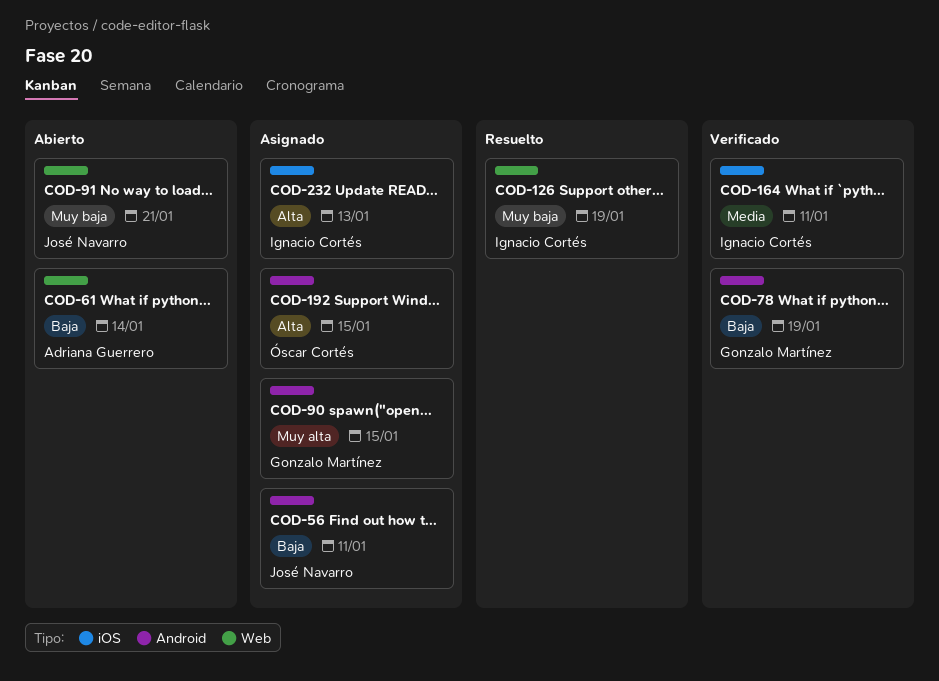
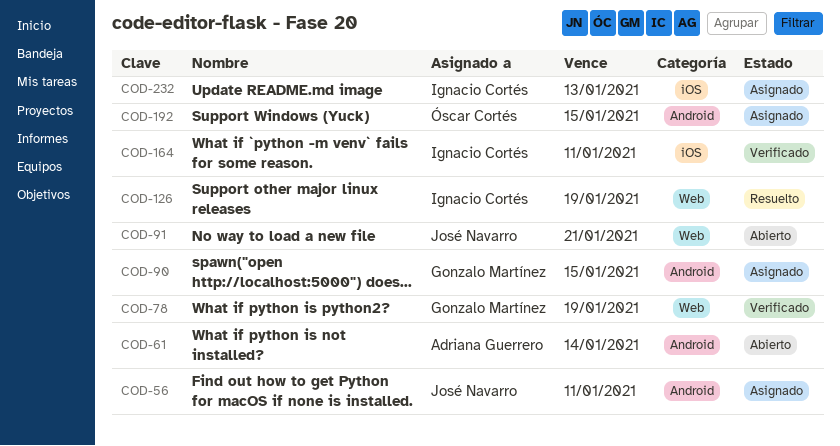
COD-61, label: Web -> Android
COD-78, label: Android -> Web

